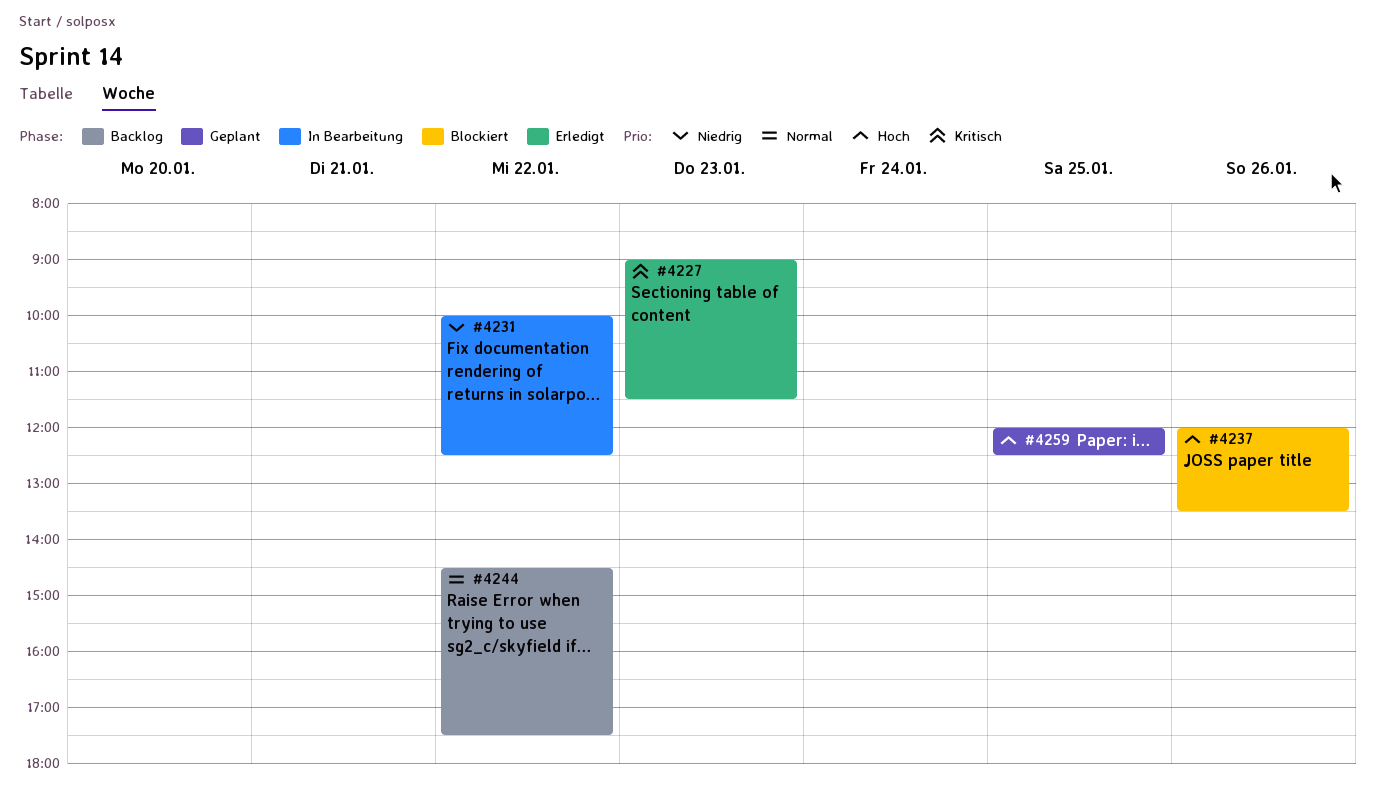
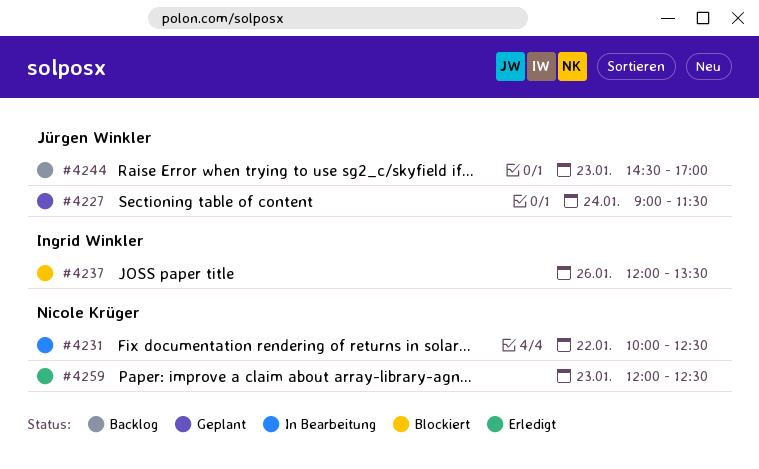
#4227, status: Erledigt -> Geplant
#4227, day: Jan 23 -> Jan 24
#4244, day: Jan 22 -> Jan 23
#4244, ends: 17:30 -> 17:00
#4259, status: Geplant -> Erledigt
#4259, day: Jan 25 -> Jan 23

